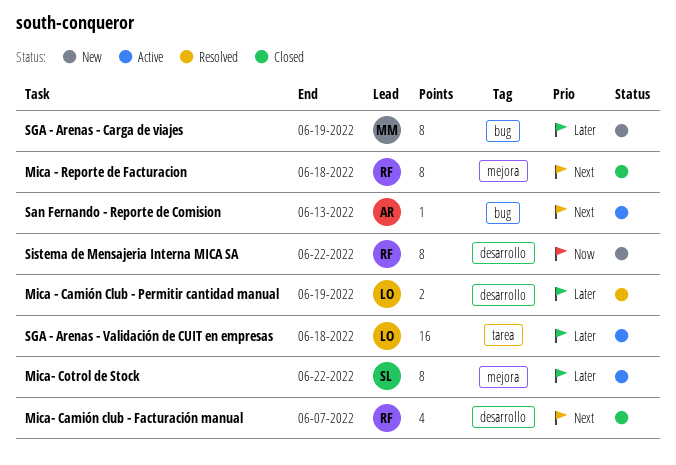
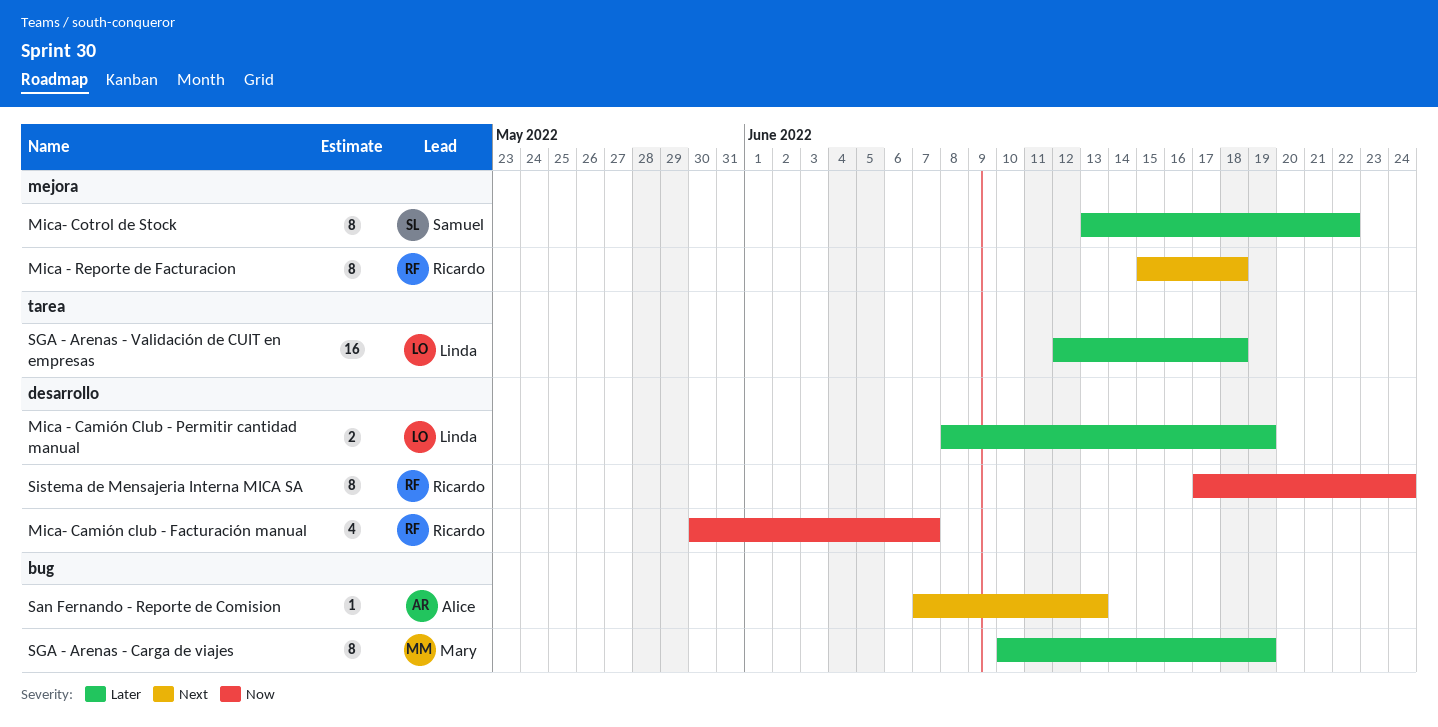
Mica- Camión club - Facturación manual, priority: Next -> Now
Sistema de Mensajeria Interna MICA SA, due: Jun 22 -> Jun 24

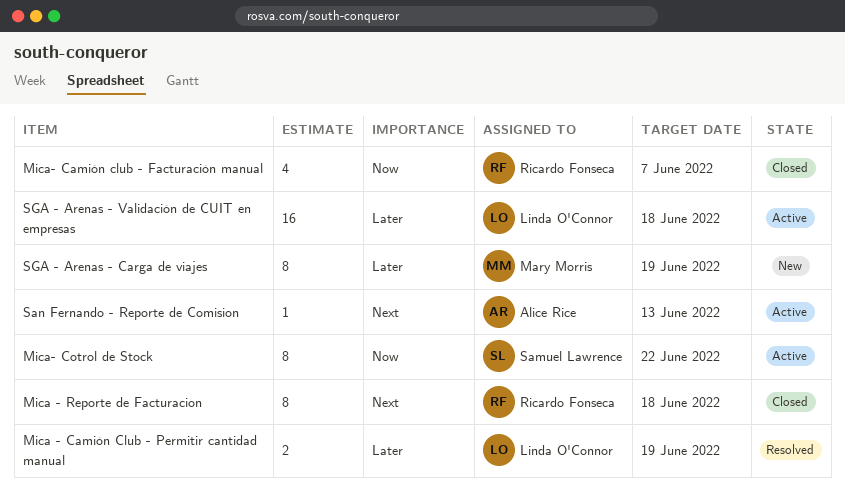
Mica- Cotrol de Stock, priority: Later -> Now
Sistema de Mensajeria Interna MICA SA: present -> none

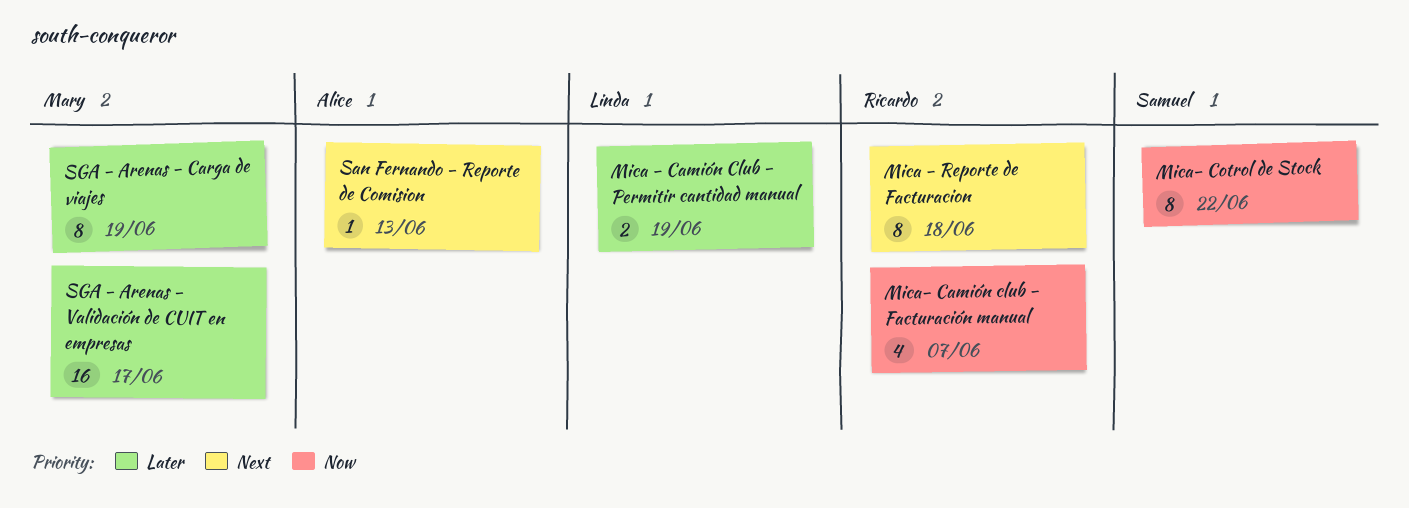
SGA - Arenas - Validación de CUIT en empresas, owner: Linda O'Connor -> Mary Morris
SGA - Arenas - Validación de CUIT en empresas, due: Jun 18 -> Jun 17

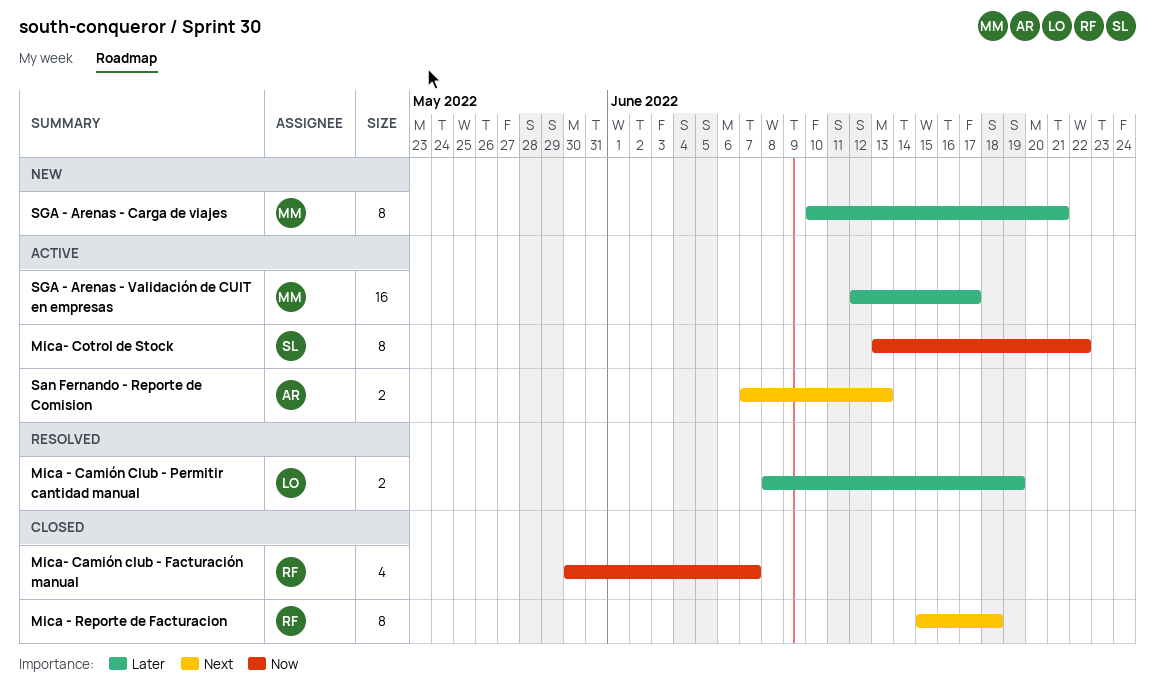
San Fernando - Reporte de Comision, estimate: 1 -> 2
SGA - Arenas - Carga de viajes, due: Jun 19 -> Jun 21

